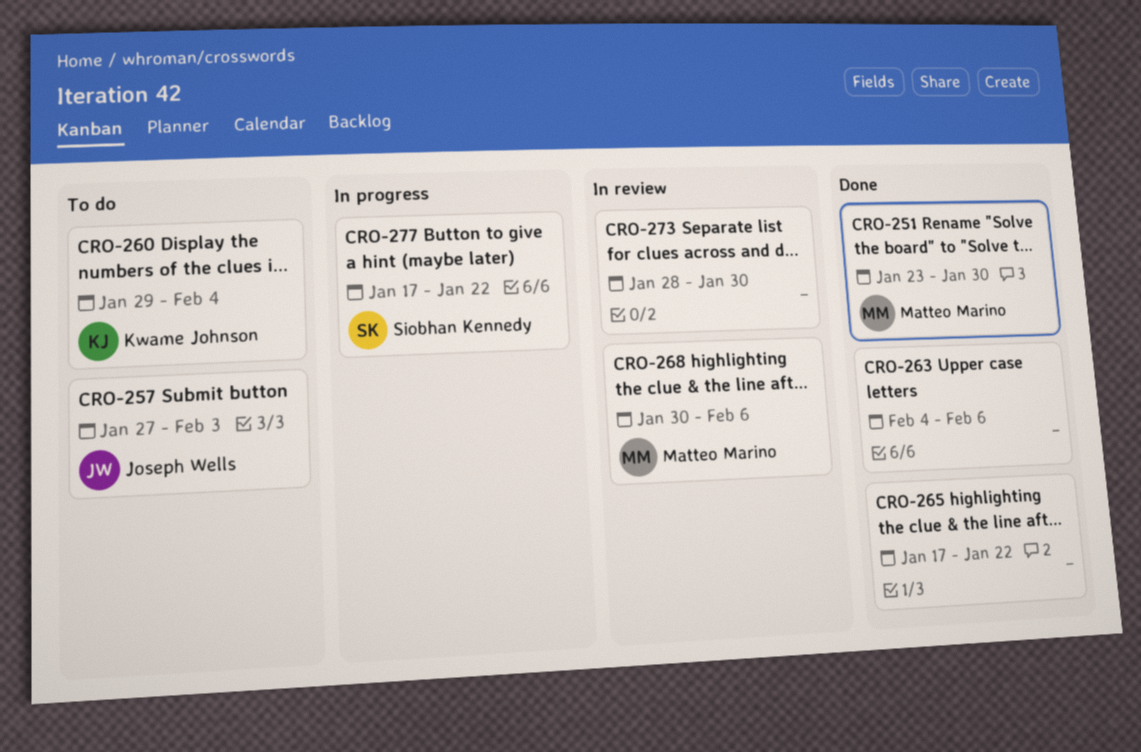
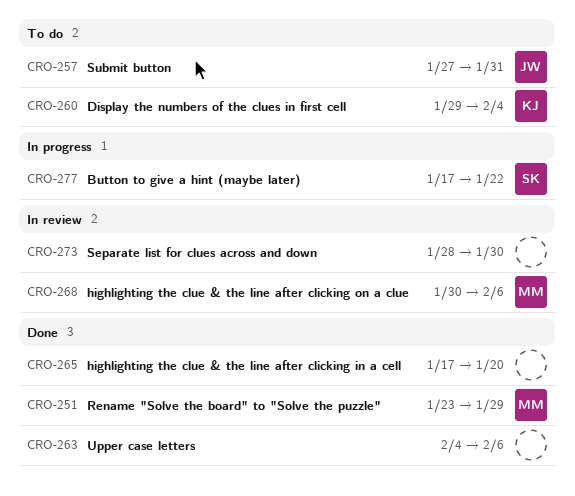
CRO-251, due: Jan 30 -> Jan 29
CRO-257, due: Feb 3 -> Jan 31
CRO-265, due: Jan 22 -> Jan 20

